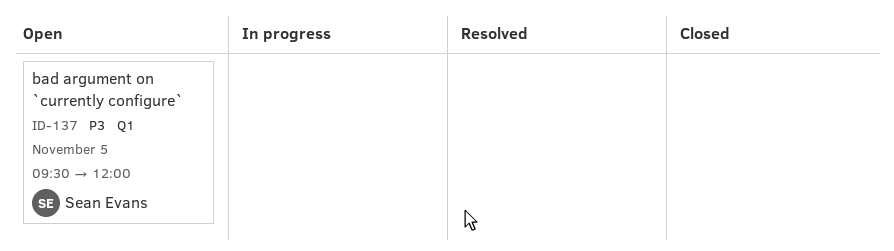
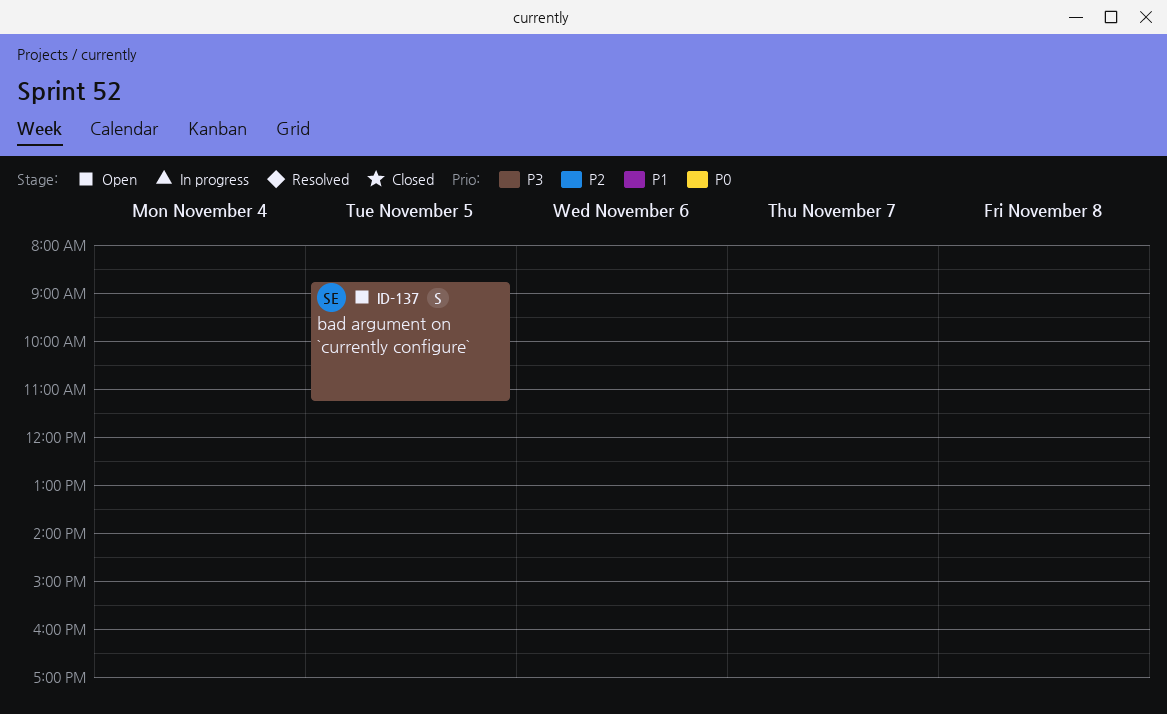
ID-137, begins: 09:30 -> 08:45
ID-137, ends: 12:00 -> 11:15

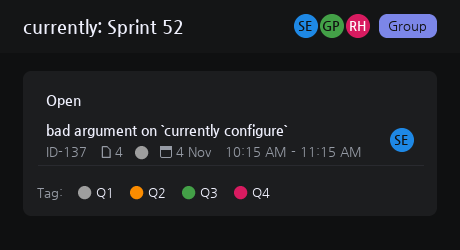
ID-137, day: Nov 5 -> Nov 4
ID-137, begins: 08:45 -> 10:15

